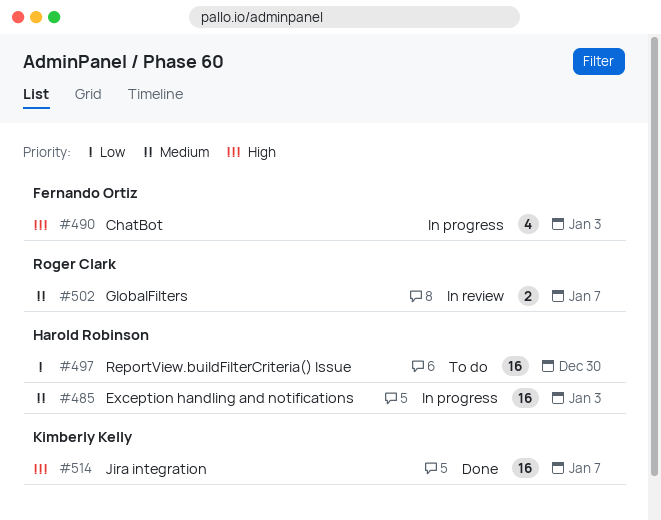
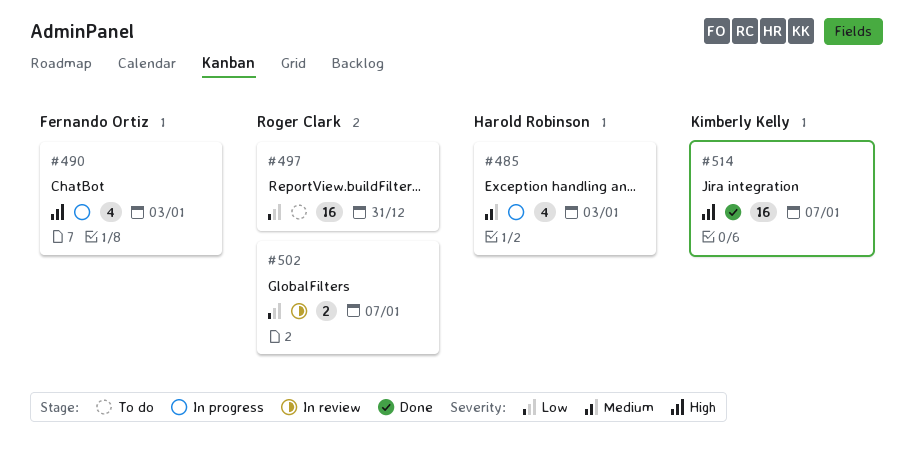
#485, estimate: 16 -> 4
#497, owner: Harold Robinson -> Roger Clark
#497, due: Dec 30 -> Dec 31
#502, priority: Medium -> Low

